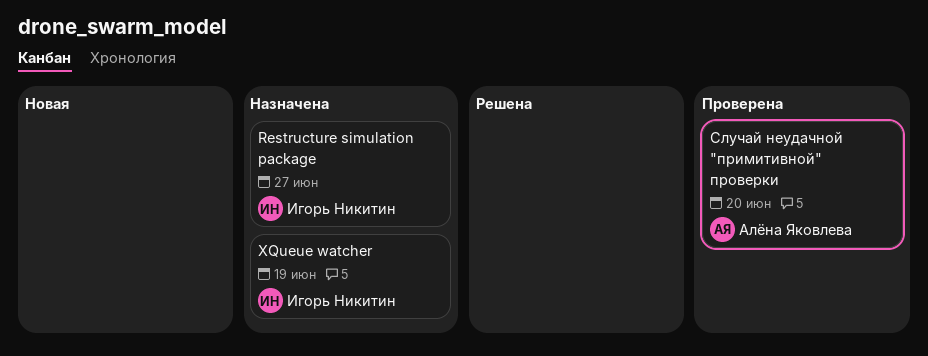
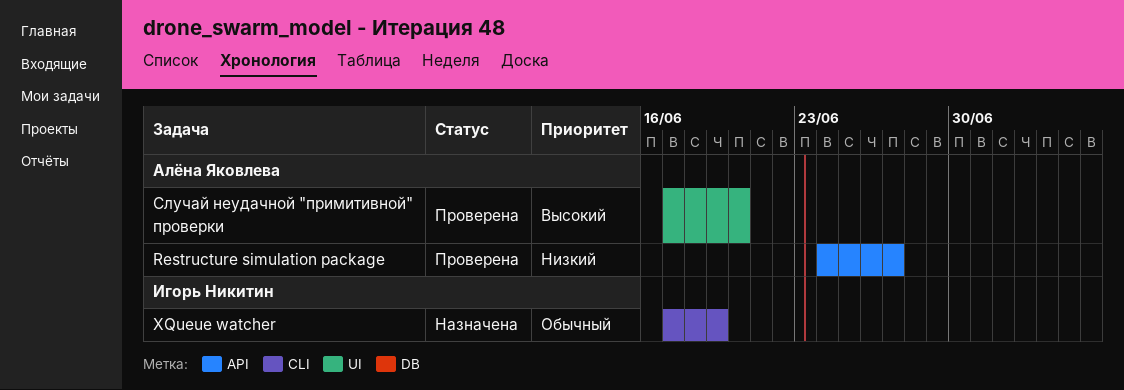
Restructure simulation package, status: Назначена -> Проверена
Restructure simulation package, owner: Игорь Никитин -> Алёна Яковлева

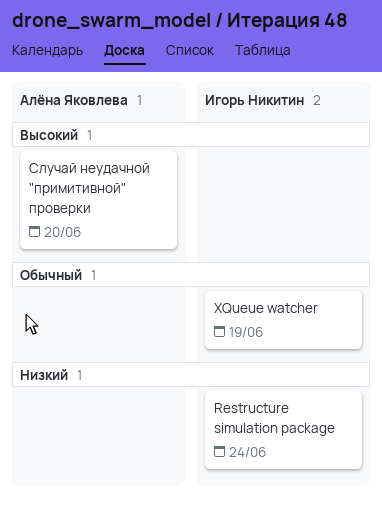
Restructure simulation package, owner: Алёна Яковлева -> Игорь Никитин
Restructure simulation package, due: Jun 27 -> Jun 24

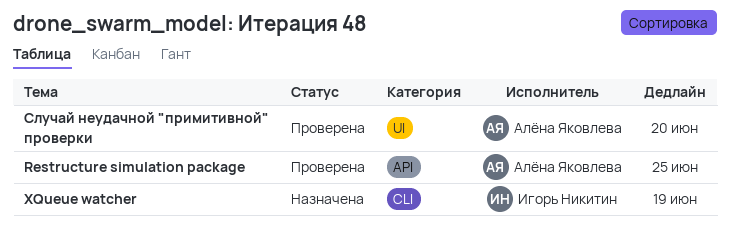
Restructure simulation package, owner: Игорь Никитин -> Алёна Яковлева
Restructure simulation package, due: Jun 24 -> Jun 25

